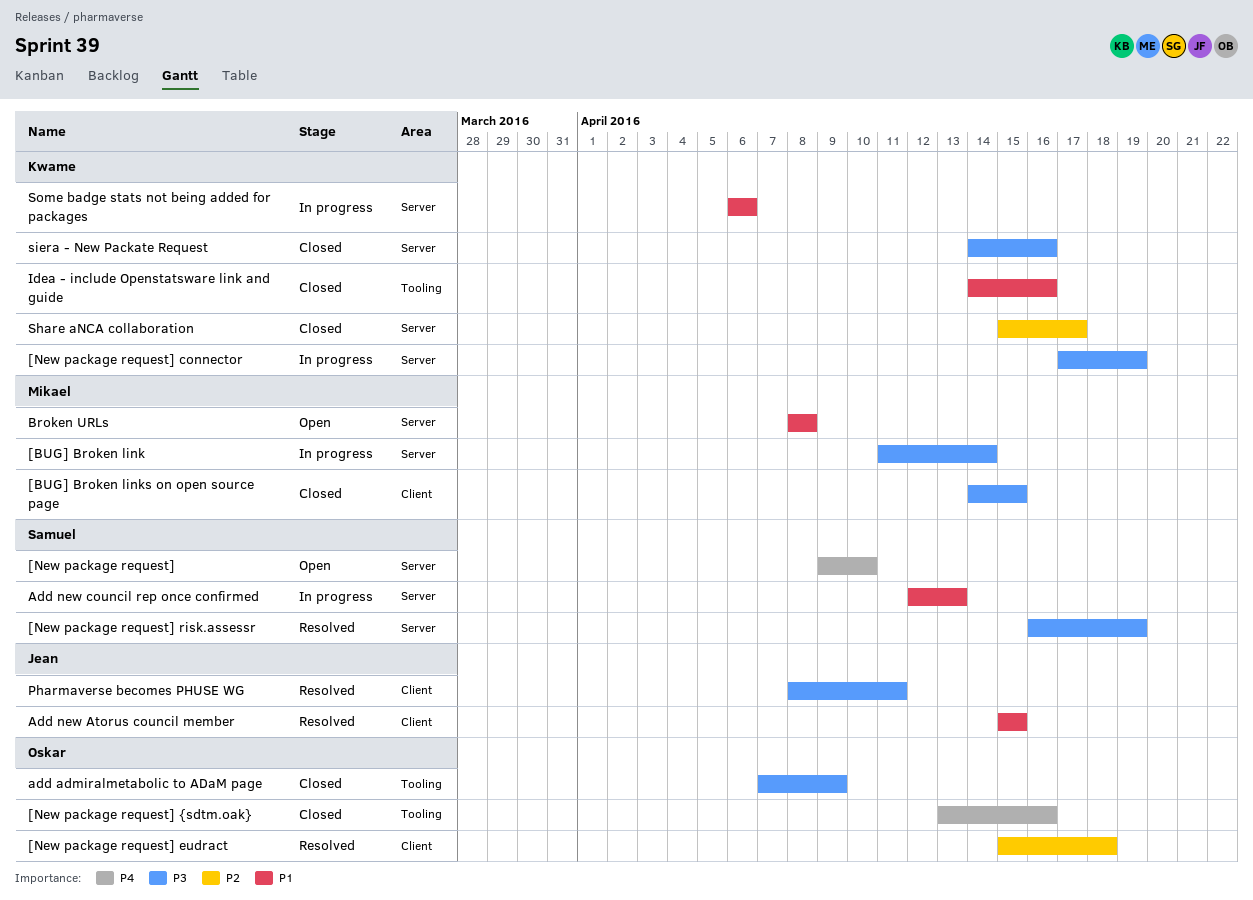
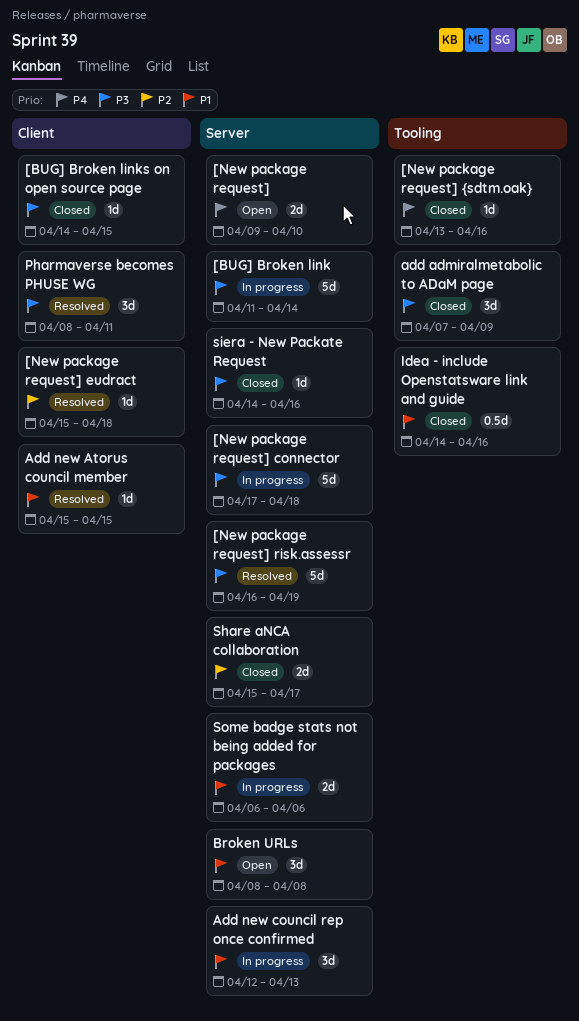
[New package request] connector, due: Apr 19 -> Apr 18

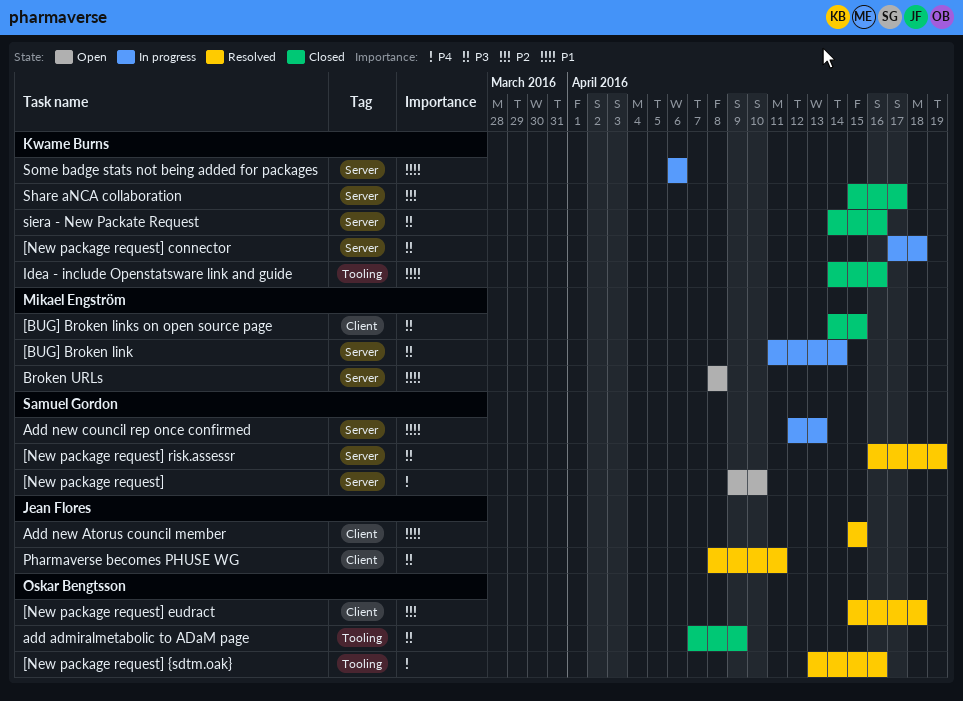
[New package request] {sdtm.oak}, status: Closed -> Resolved

